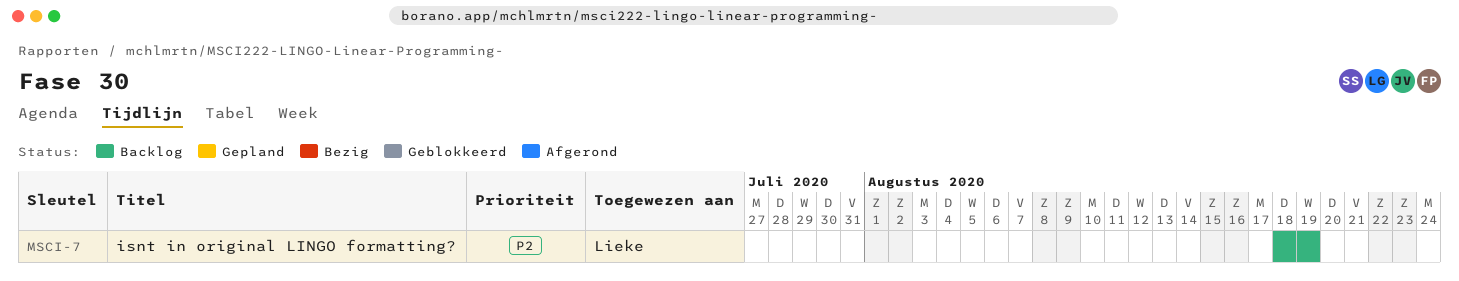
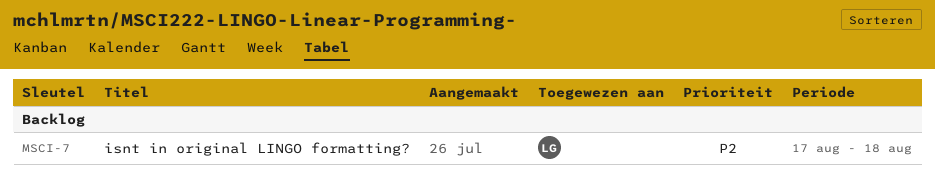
MSCI-7, start: Aug 18 -> Aug 17
MSCI-7, due: Aug 19 -> Aug 18

